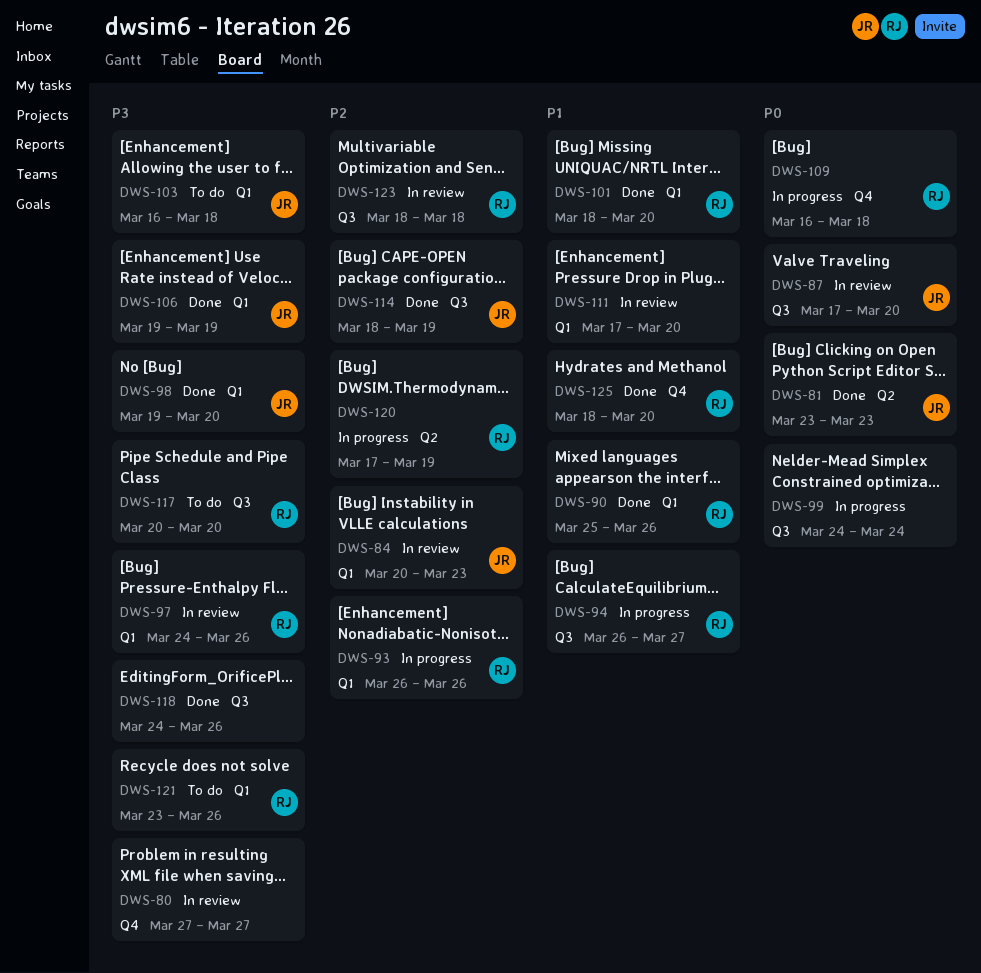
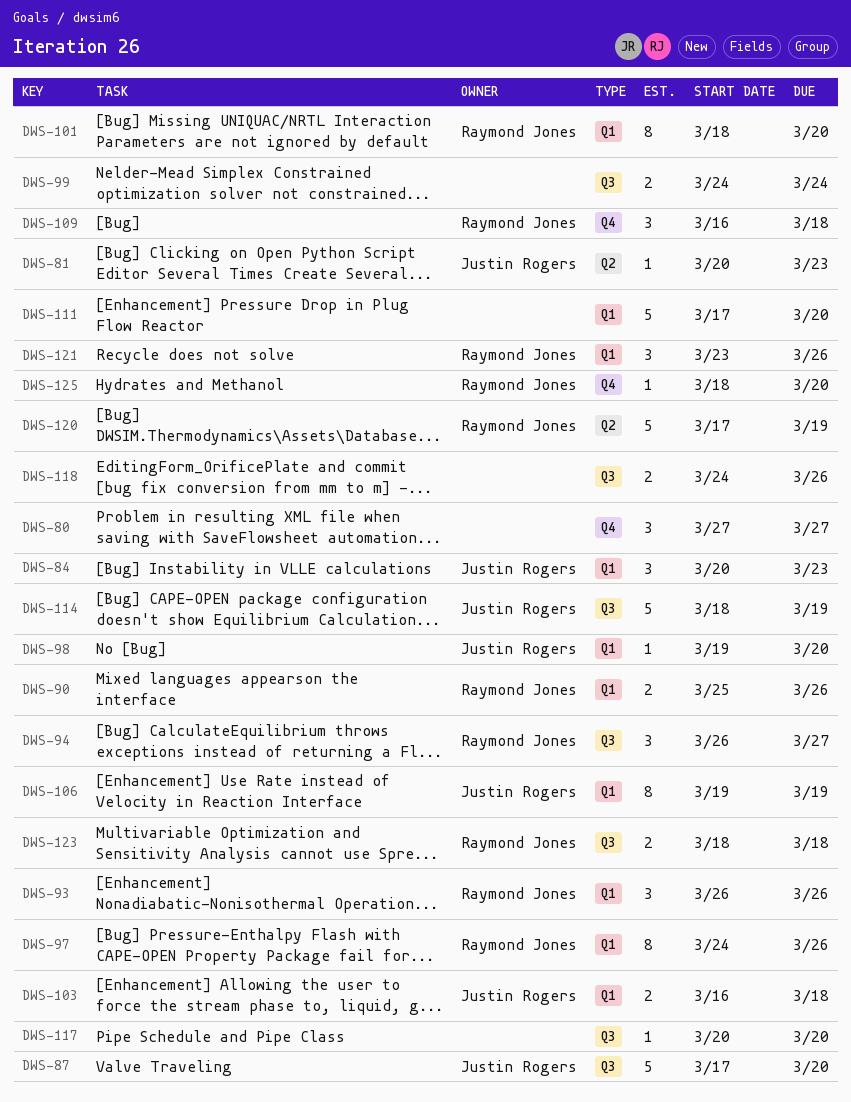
DWS-81, start: Mar 23 -> Mar 20
DWS-117, owner: Raymond Jones -> none

